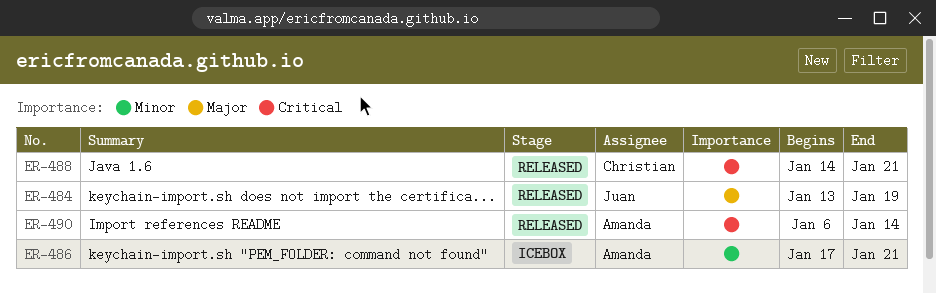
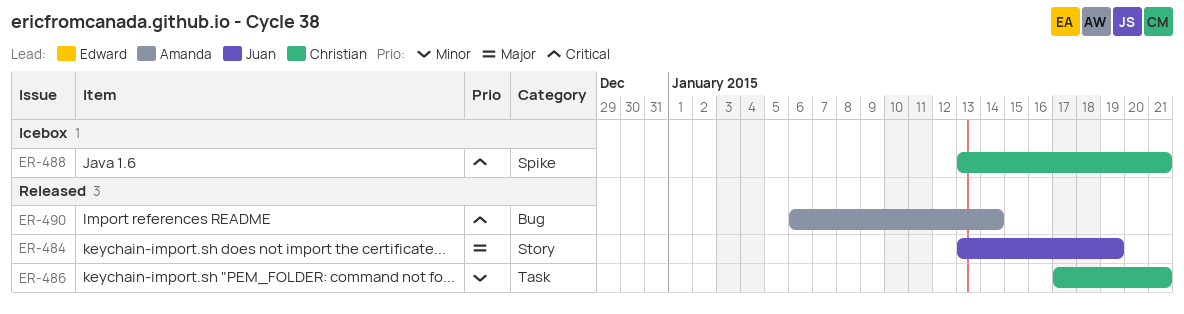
ER-486, status: Icebox -> Released
ER-486, owner: Amanda -> Christian
ER-488, status: Released -> Icebox
ER-488, start: Jan 14 -> Jan 13

